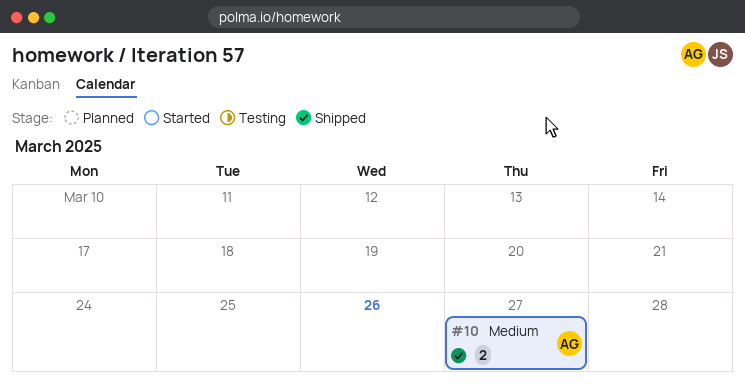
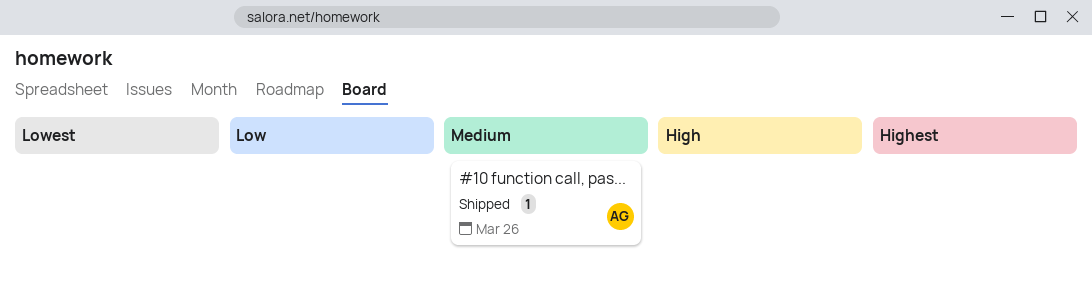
#10, estimate: 2 -> 1
#10, due: Mar 27 -> Mar 26

